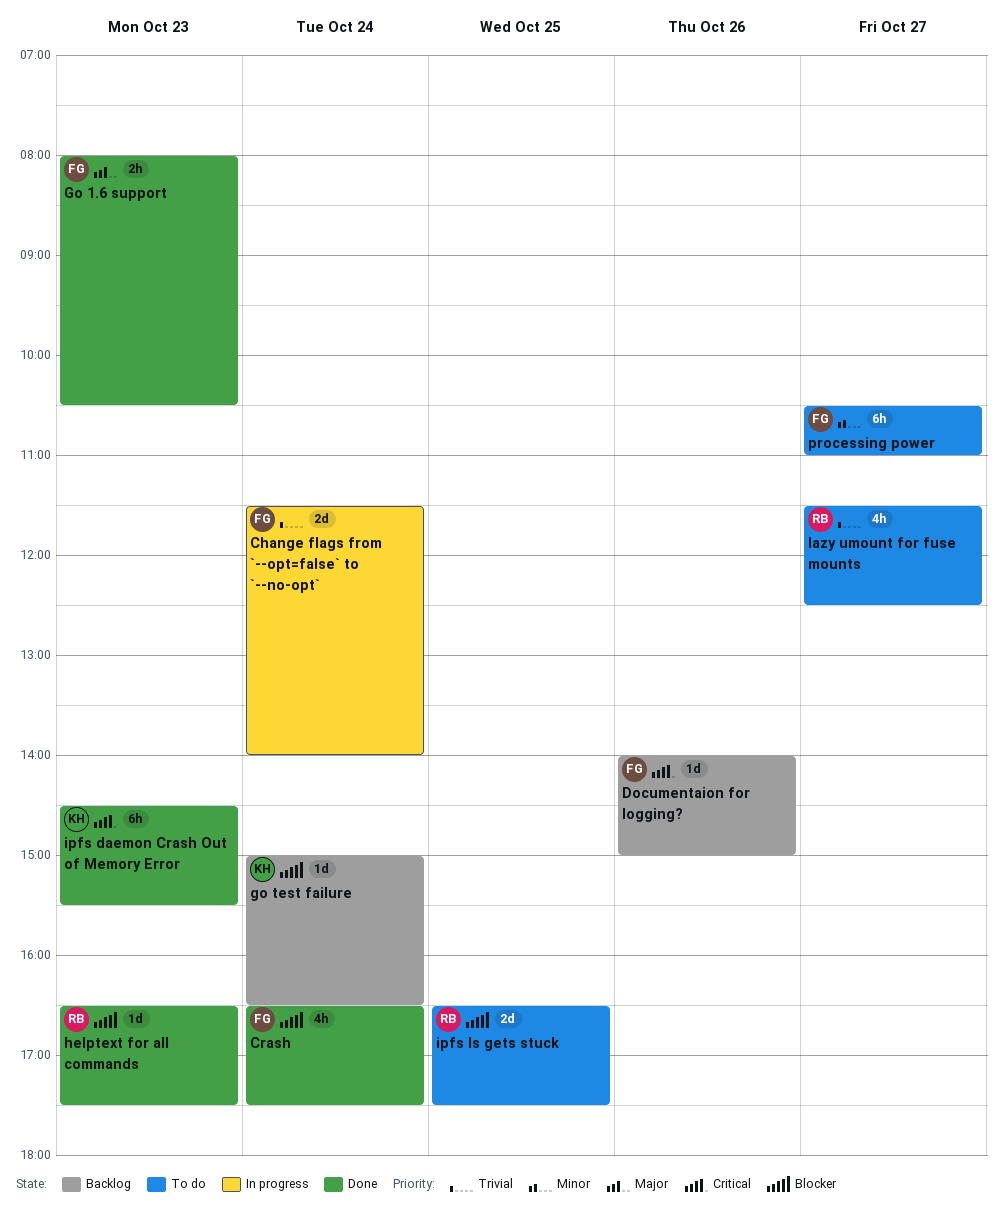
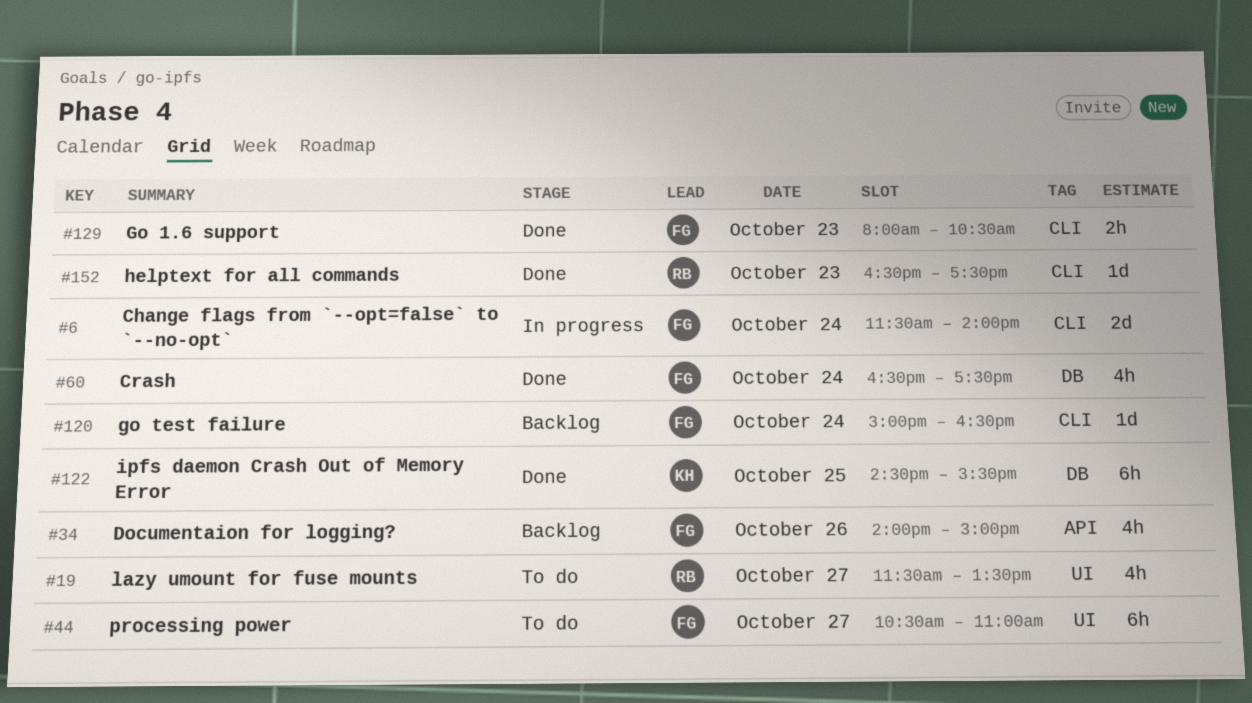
Documentaion for logging?, estimate: 1d -> 4h
go test failure, owner: KH -> FG
ipfs daemon Crash Out of Memory Error, day: Oct 23 -> Oct 25
ipfs ls gets stuck: present -> none
lazy umount for fuse mounts, ends: 12:30 -> 13:30

